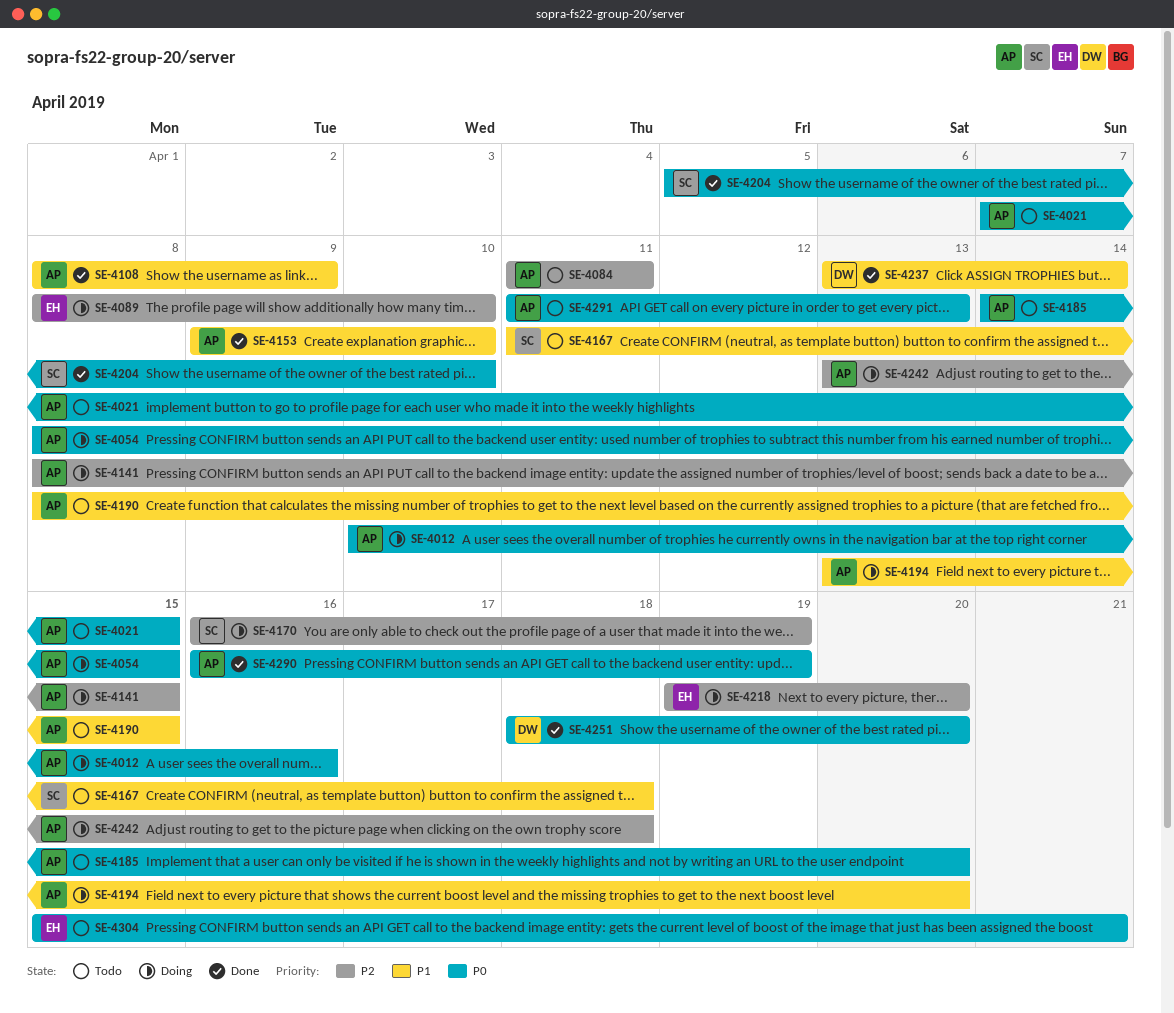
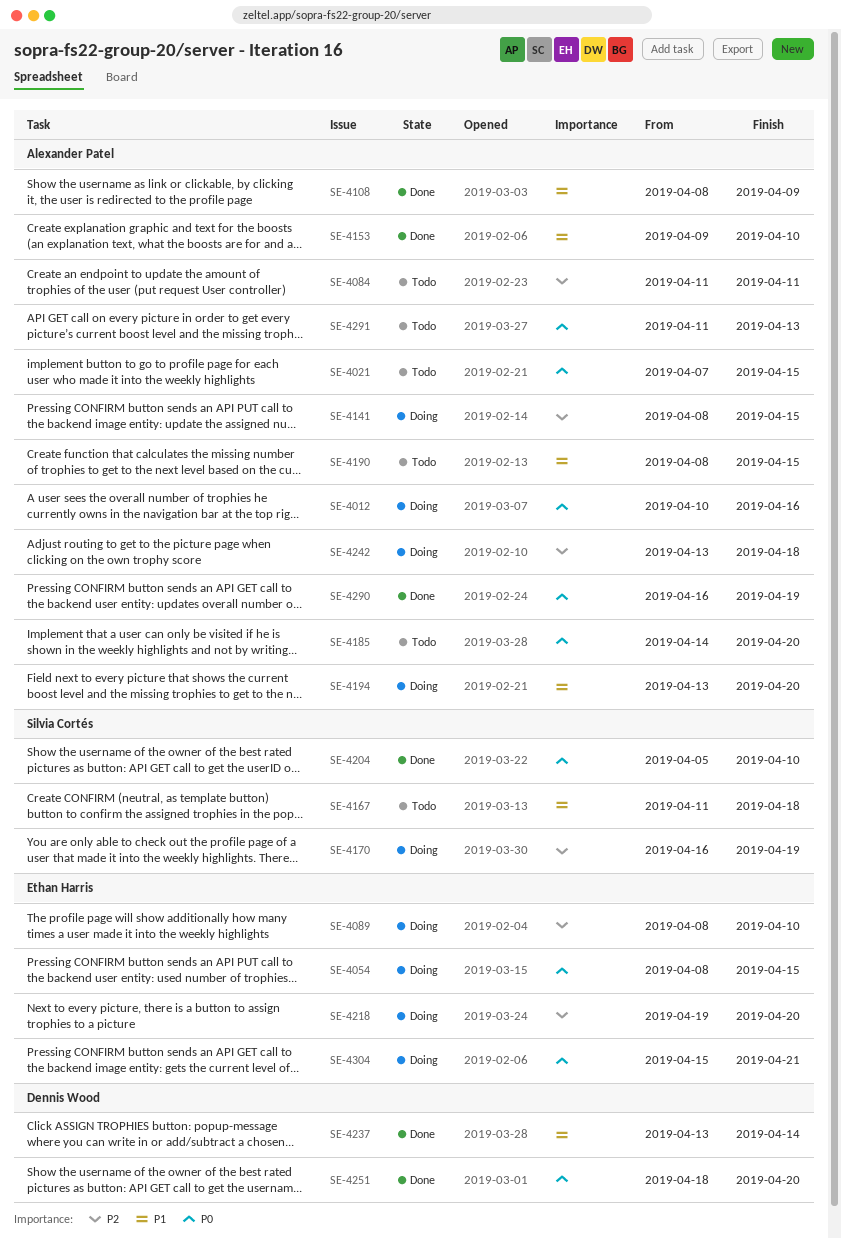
SE-4054, owner: Alexander Patel -> Ethan Harris
SE-4304, status: Todo -> Doing

